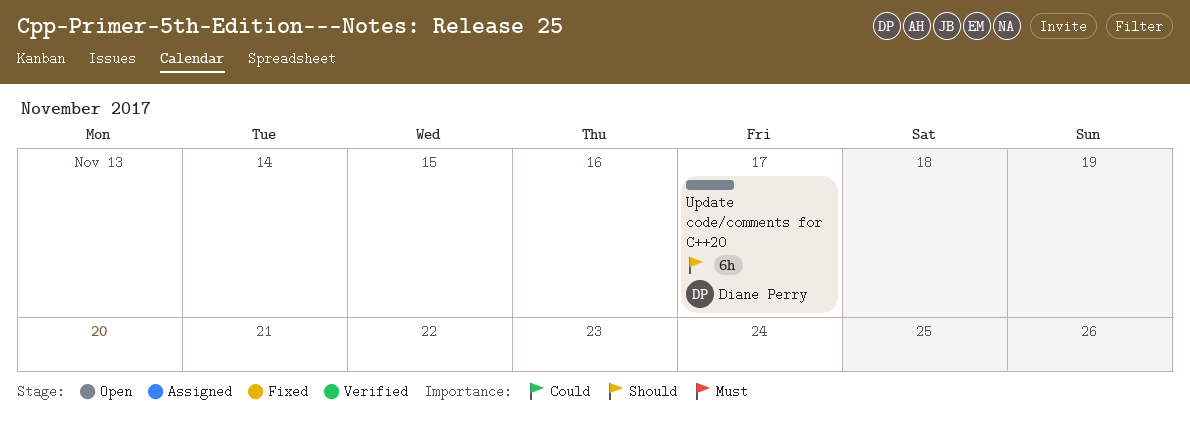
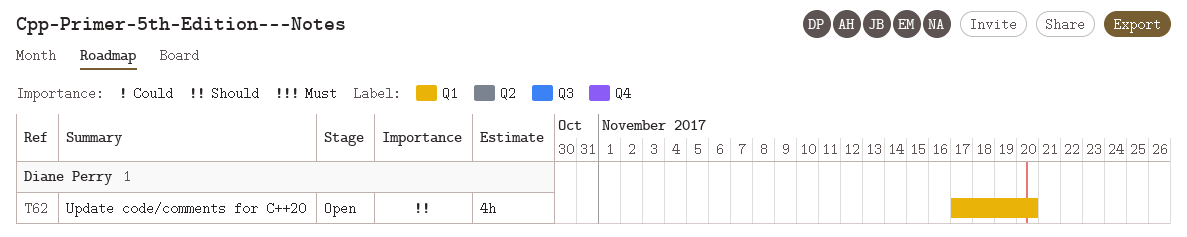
Update code/comments for C++20, estimate: 6h -> 4h
Update code/comments for C++20, due: Nov 17 -> Nov 20

